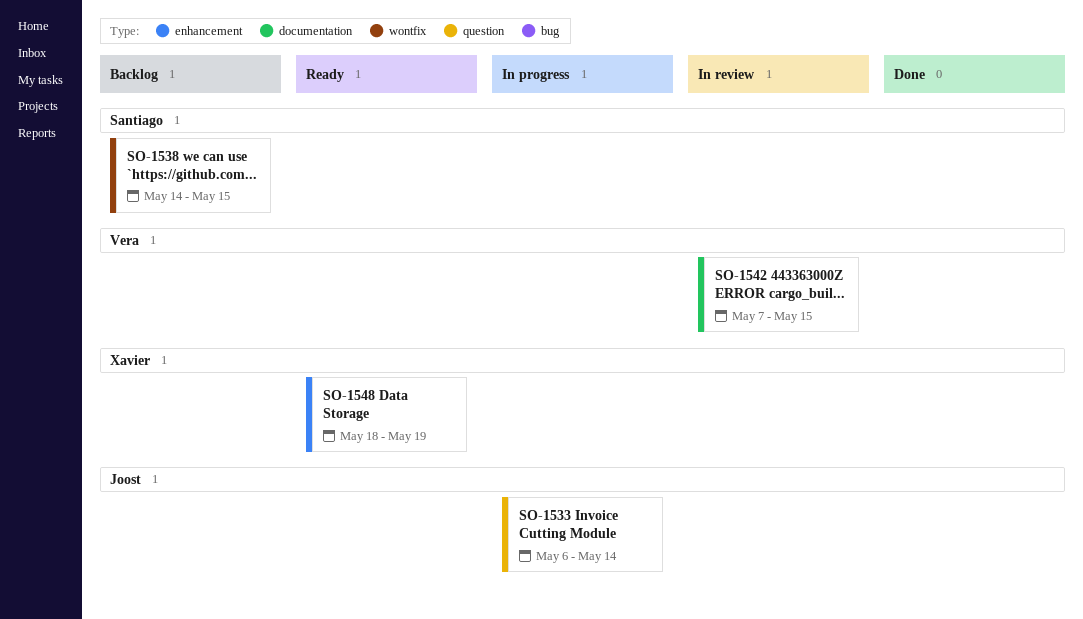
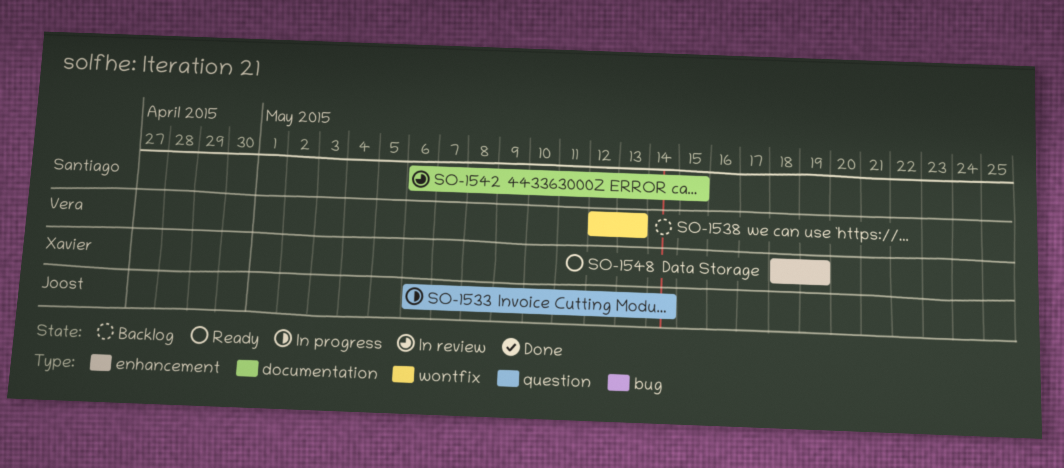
SO-1538, owner: Santiago -> Vera
SO-1538, start: May 14 -> May 12
SO-1538, due: May 15 -> May 13
SO-1542, owner: Vera -> Santiago
SO-1542, start: May 7 -> May 6

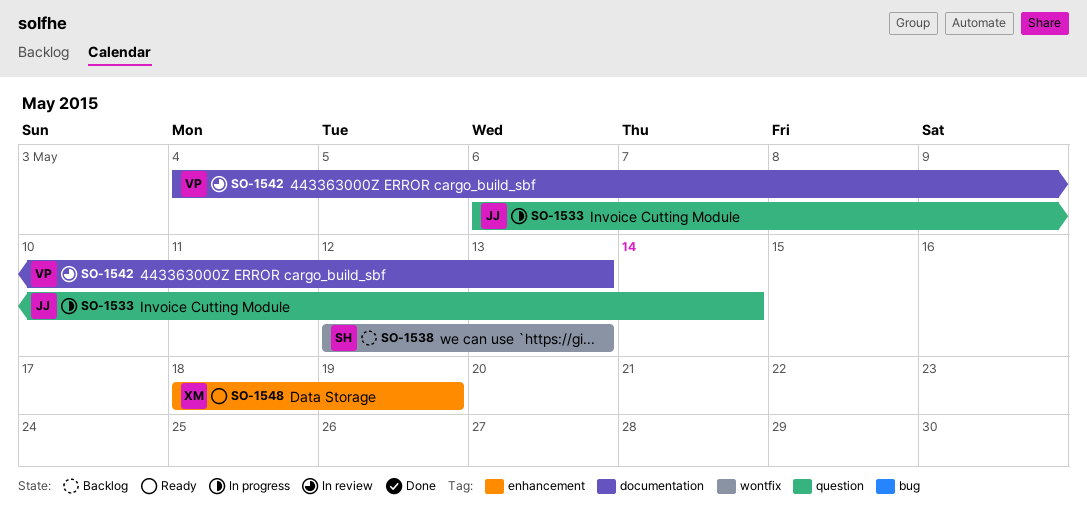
SO-1538, owner: Vera -> Santiago
SO-1542, owner: Santiago -> Vera
SO-1542, start: May 6 -> May 4
SO-1542, due: May 15 -> May 13

